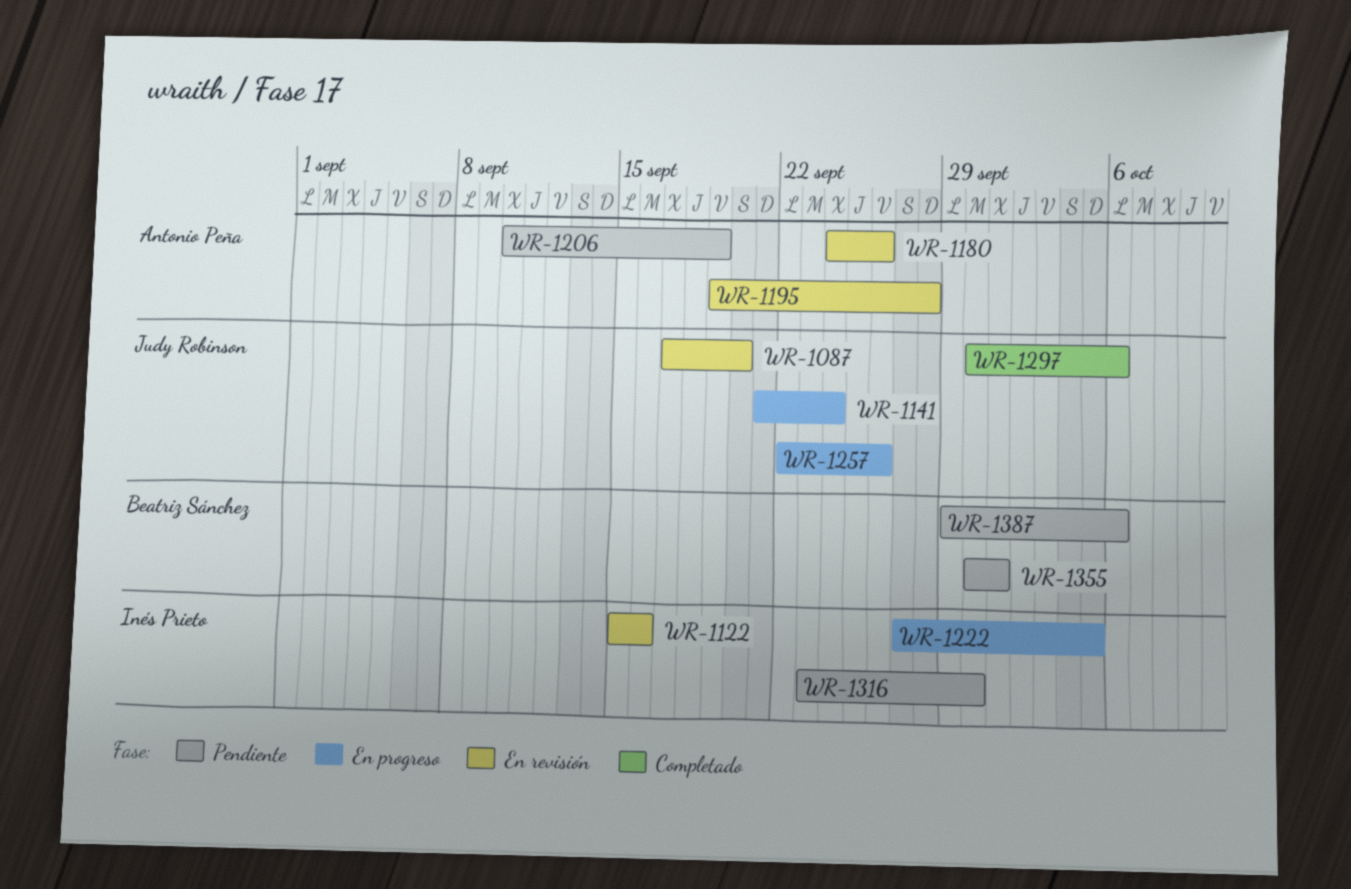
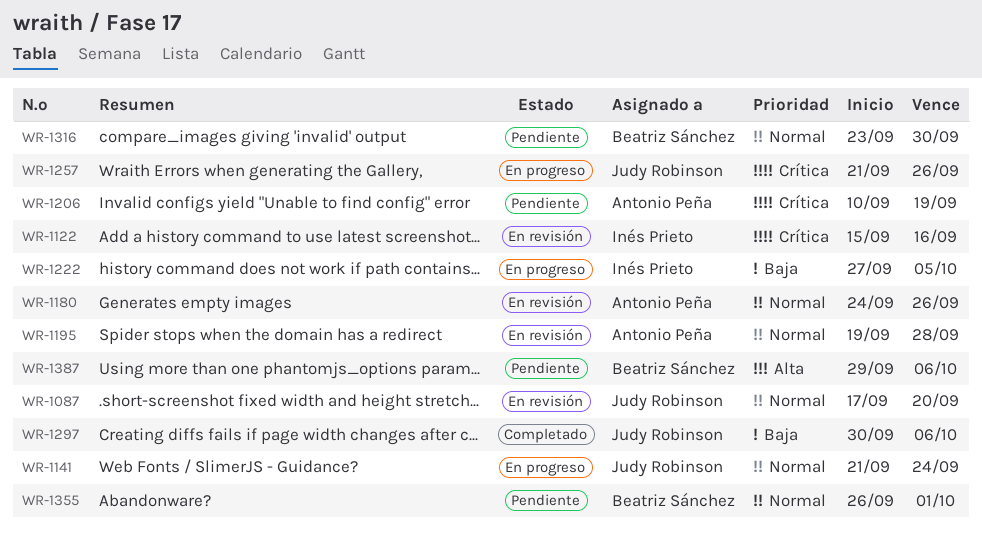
WR-1257, start: Sep 22 -> Sep 21
WR-1316, owner: Inés Prieto -> Beatriz Sánchez
WR-1355, start: Sep 30 -> Sep 26

